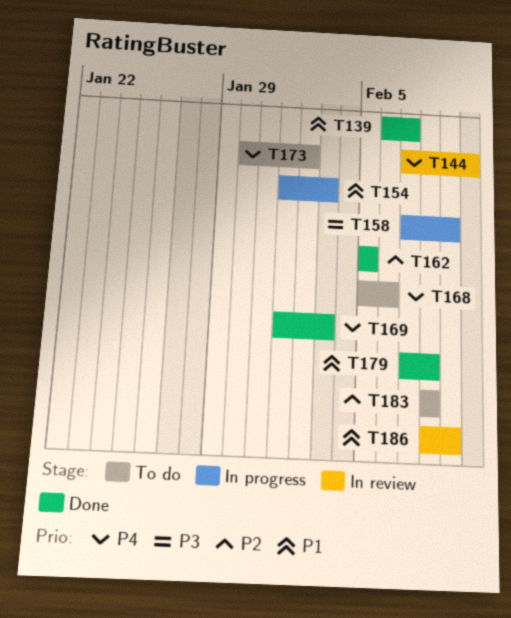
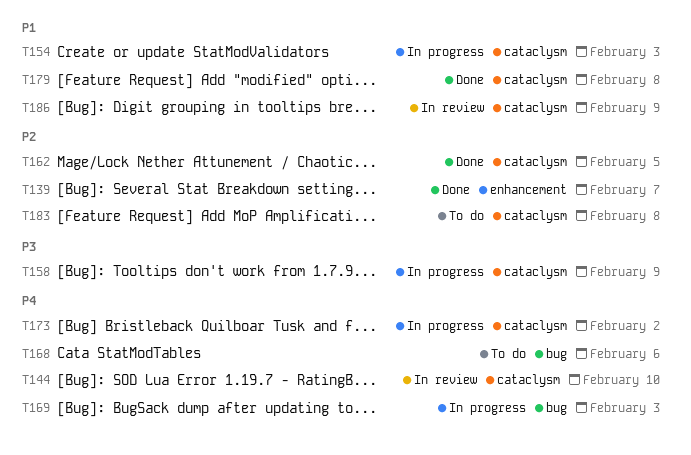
T139, priority: P1 -> P2
T169, status: Done -> In progress
T173, status: To do -> In progress

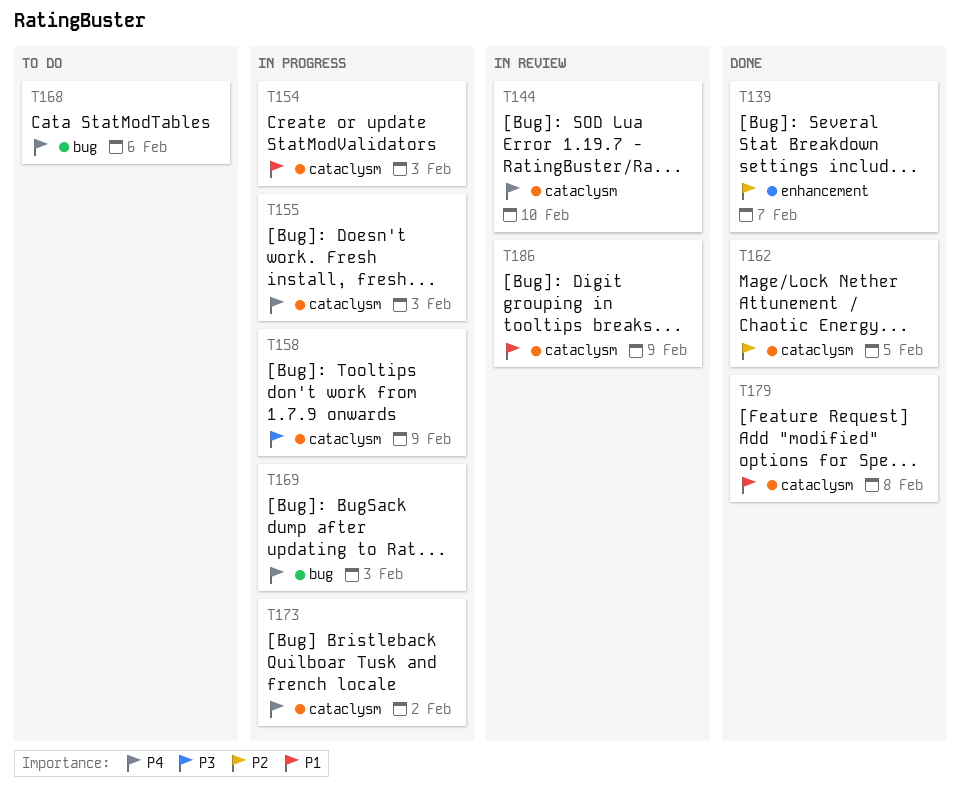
T155: none -> present
T183: present -> none

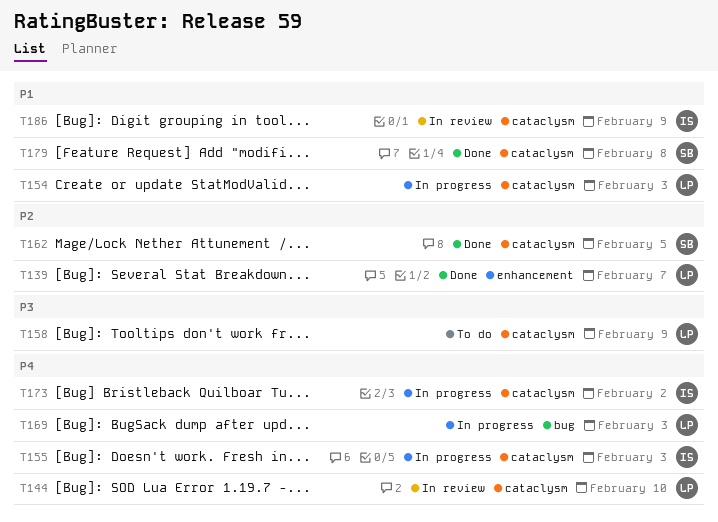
T158, status: In progress -> To do
T168: present -> none

